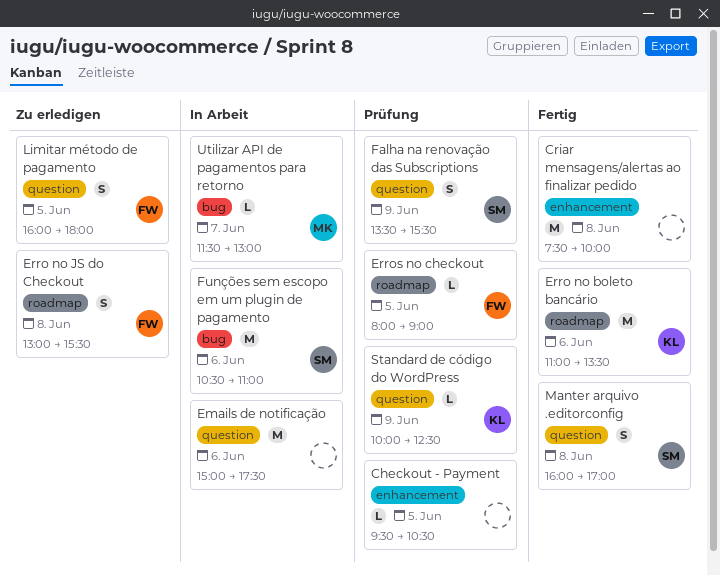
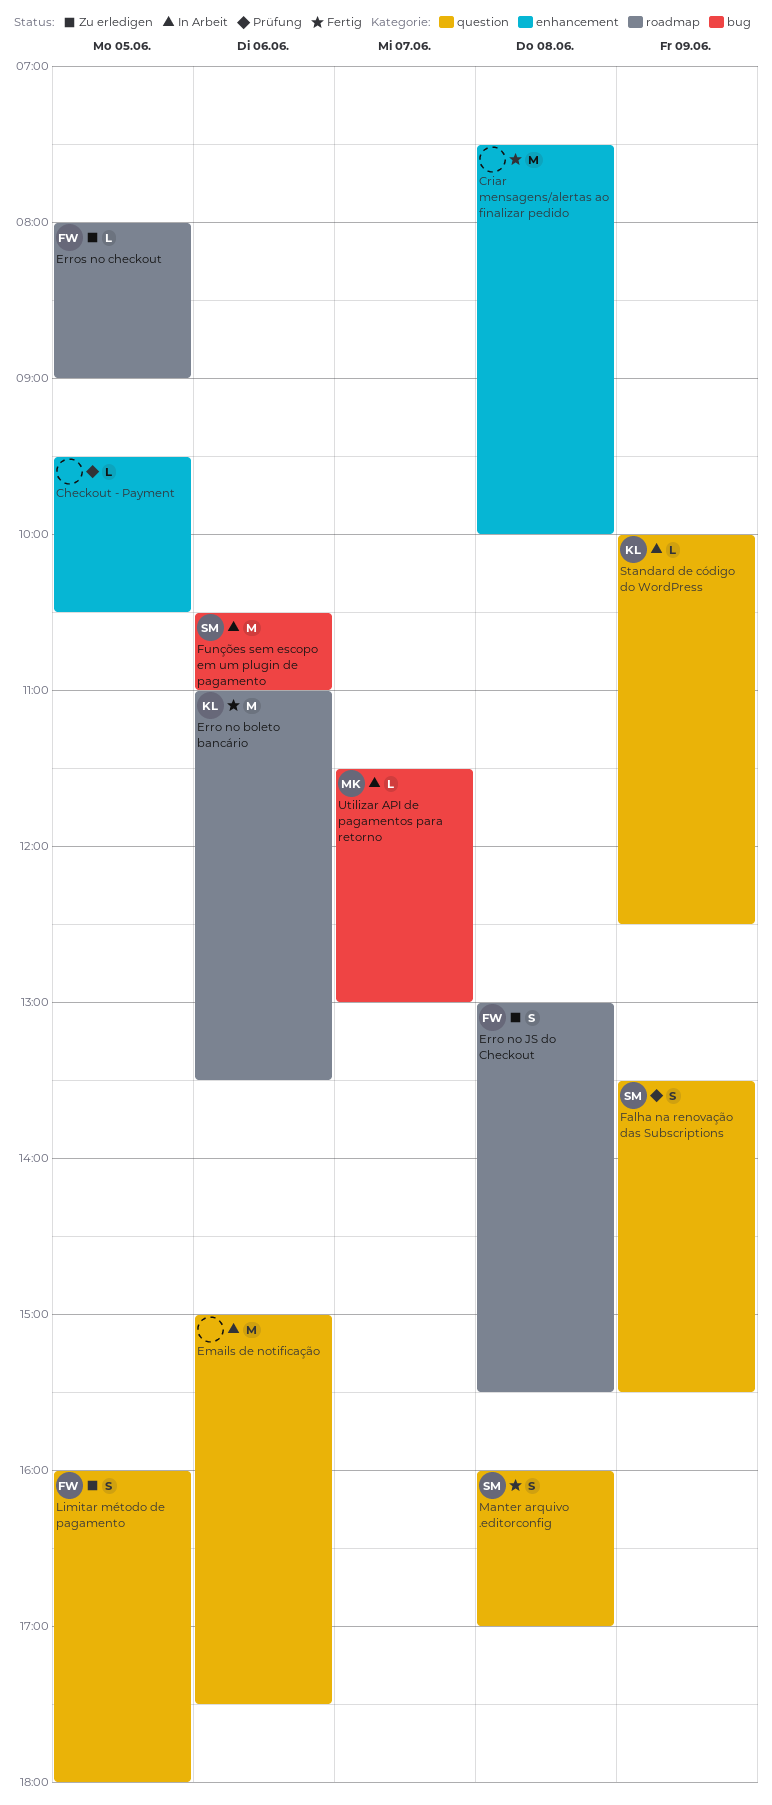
Erros no checkout, status: Prüfung -> Zu erledigen
Standard de código do WordPress, status: Prüfung -> In Arbeit

